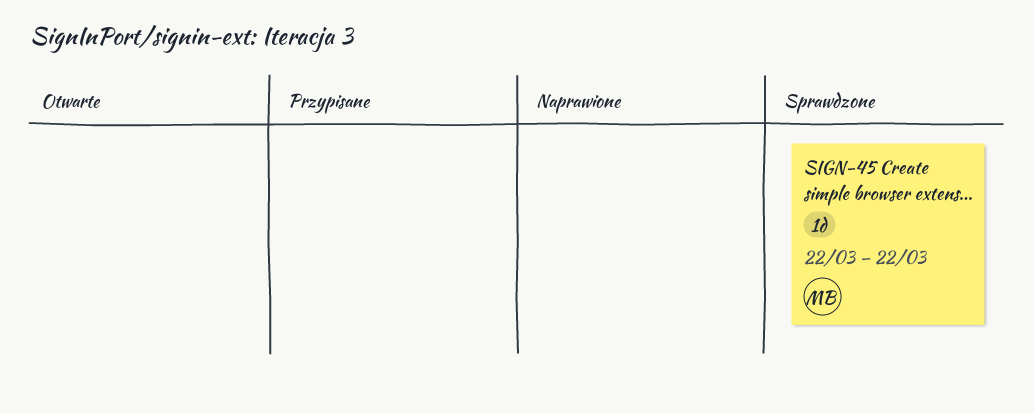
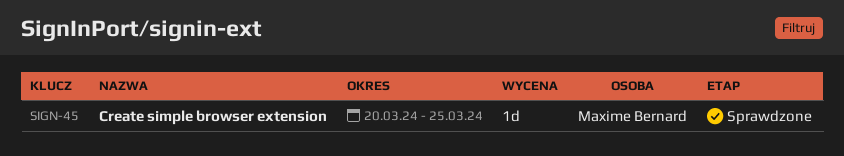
SIGN-45, start: Mar 22 -> Mar 20
SIGN-45, due: Mar 22 -> Mar 25

